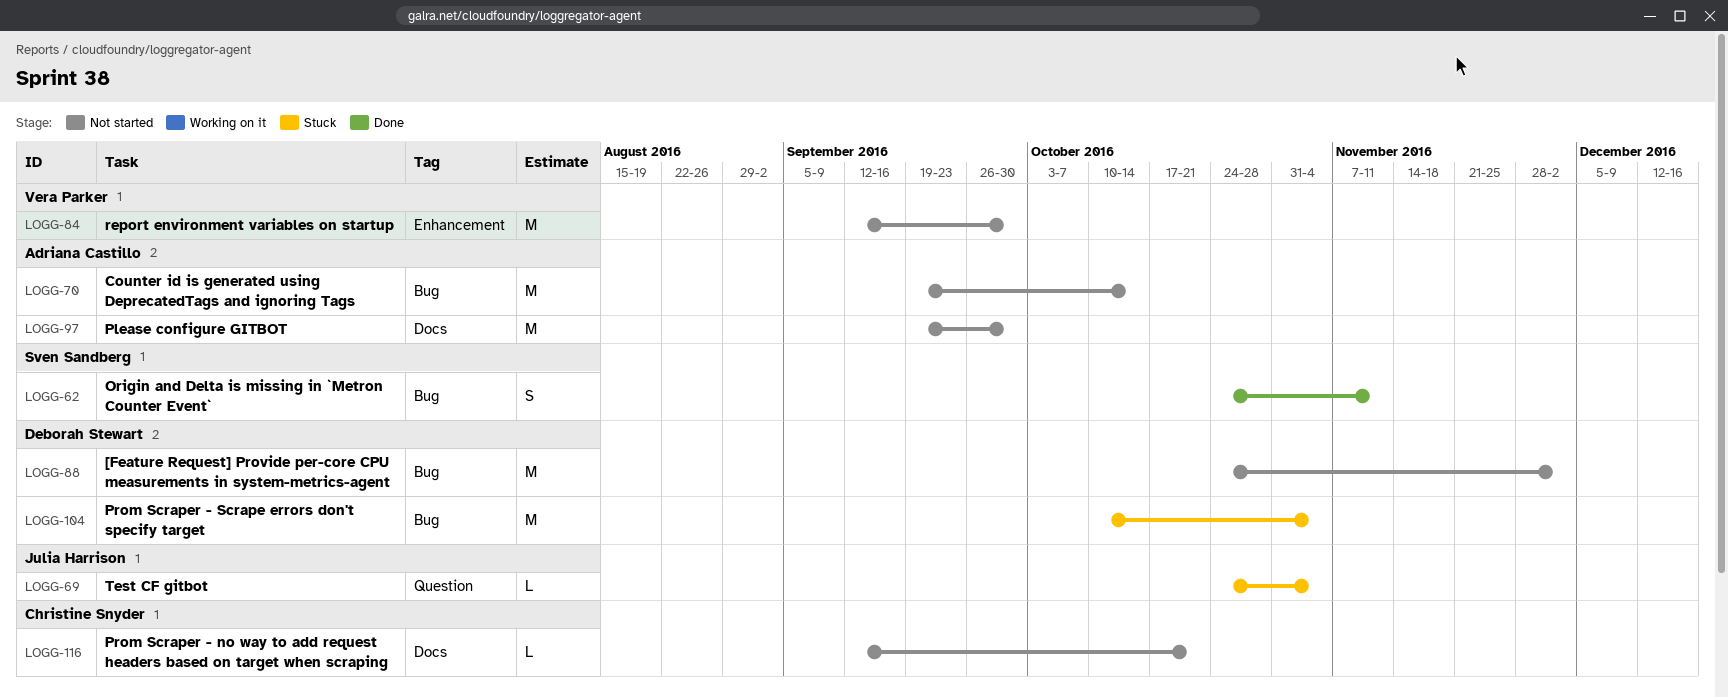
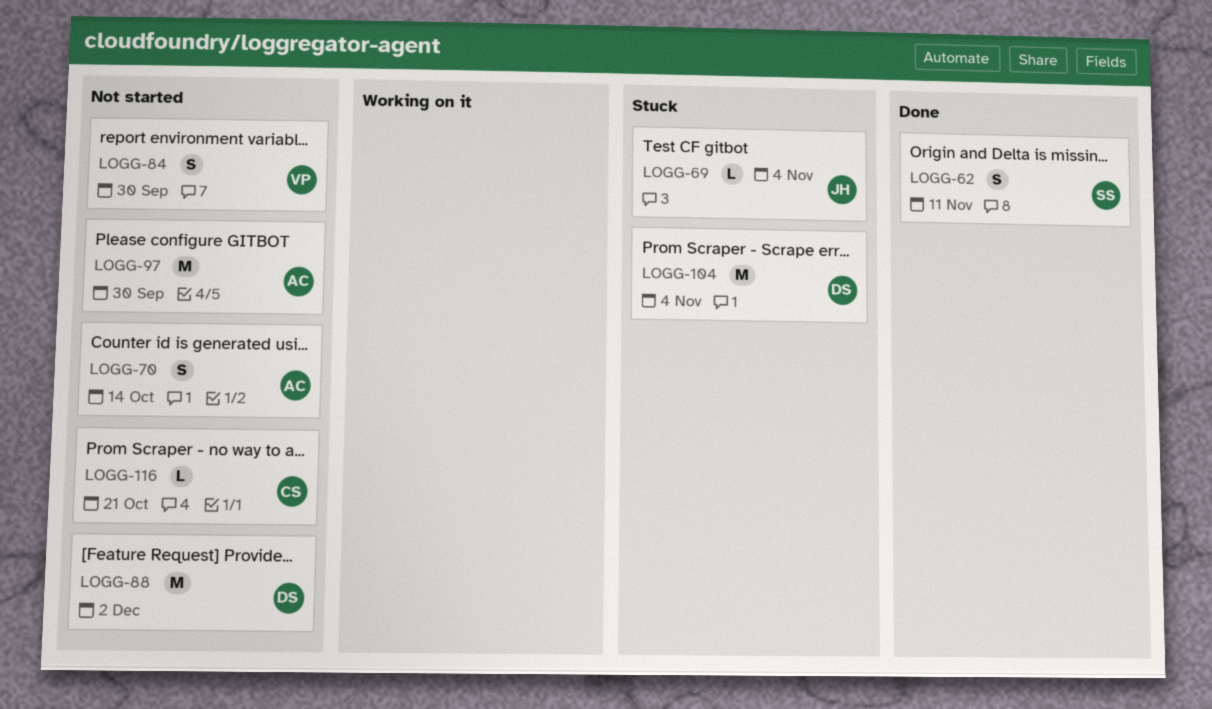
LOGG-70, estimate: M -> S
LOGG-84, estimate: M -> S

